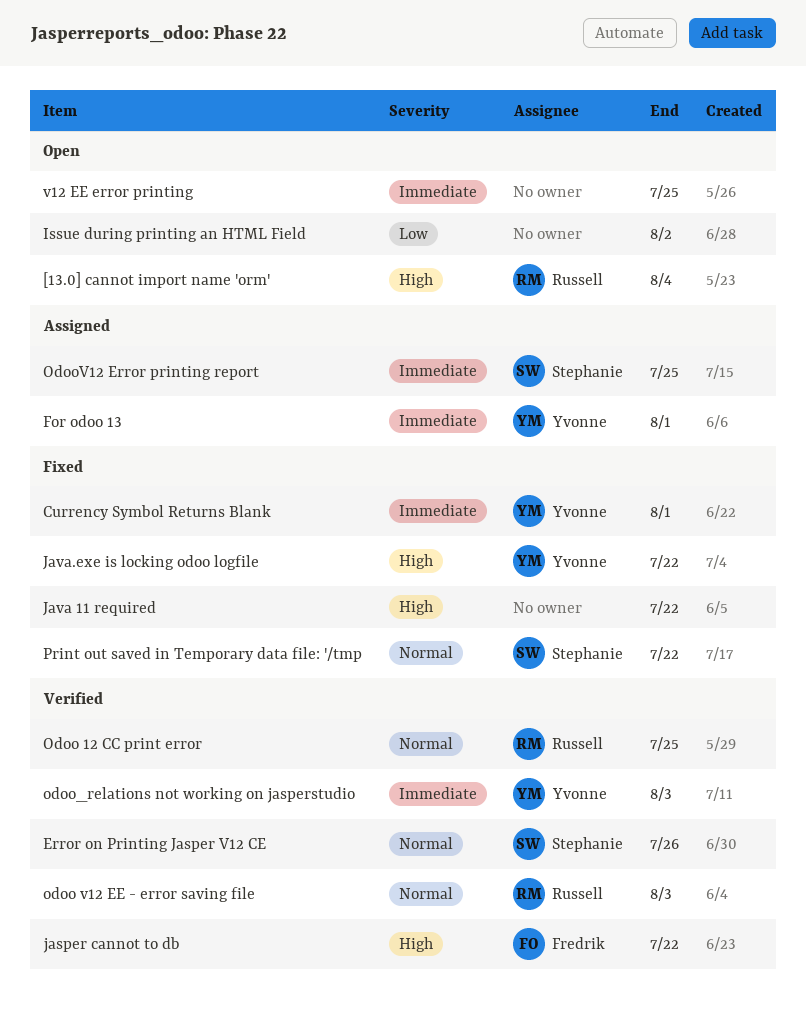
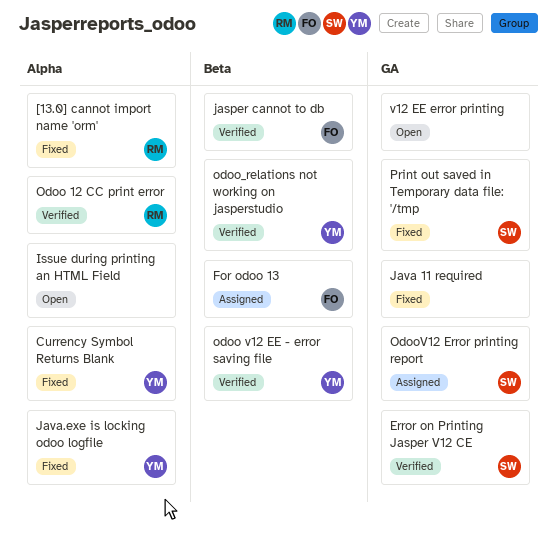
[13.0] cannot import name 'orm', status: Open -> Fixed
For odoo 13, owner: Yvonne -> Fredrik
odoo v12 EE - error saving file, owner: Russell -> Yvonne

